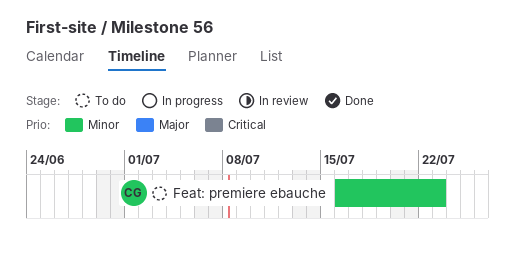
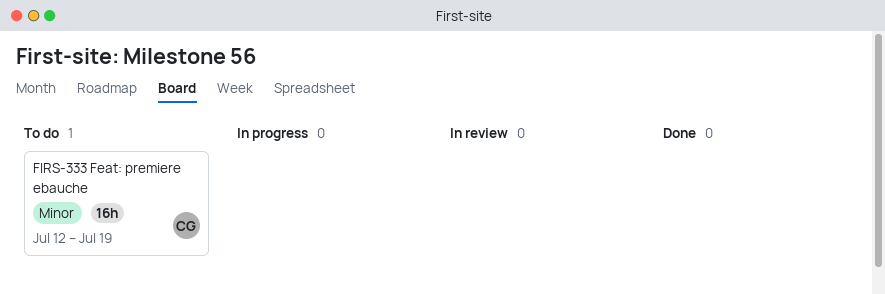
Feat: premiere ebauche, start: Jul 16 -> Jul 12
Feat: premiere ebauche, due: Jul 23 -> Jul 19

